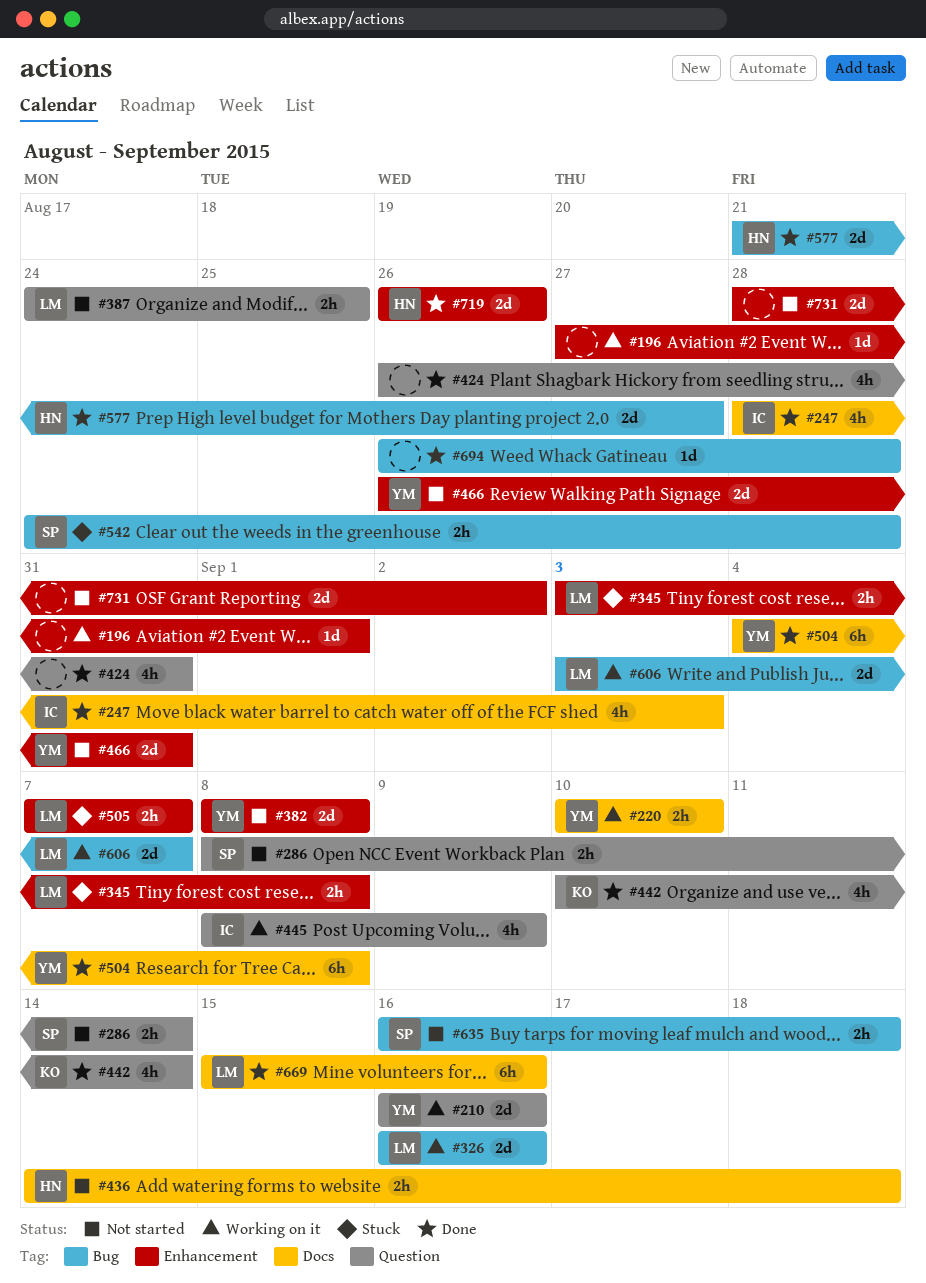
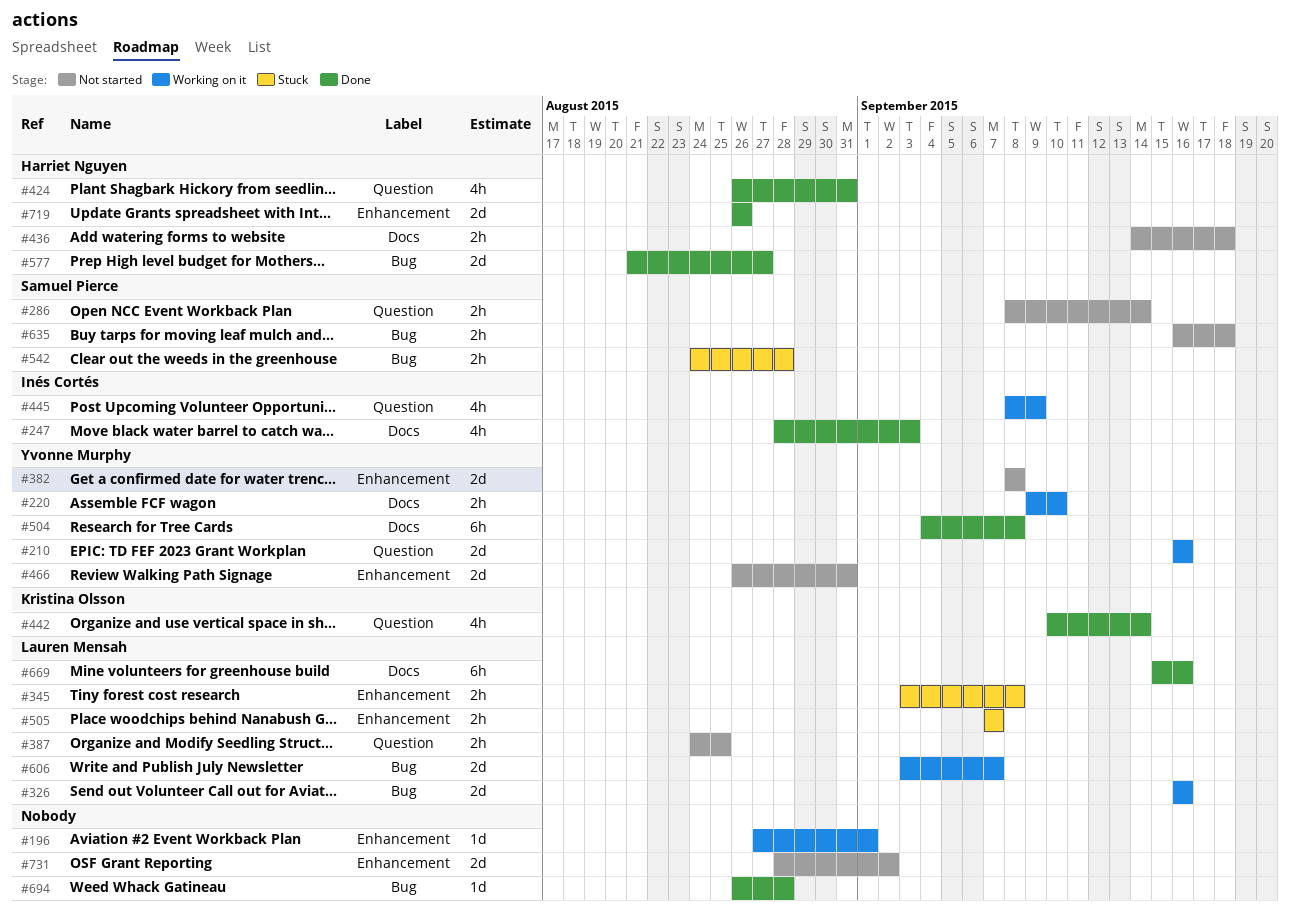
#220, start: Sep 10 -> Sep 9
#424, owner: none -> Harriet Nguyen

